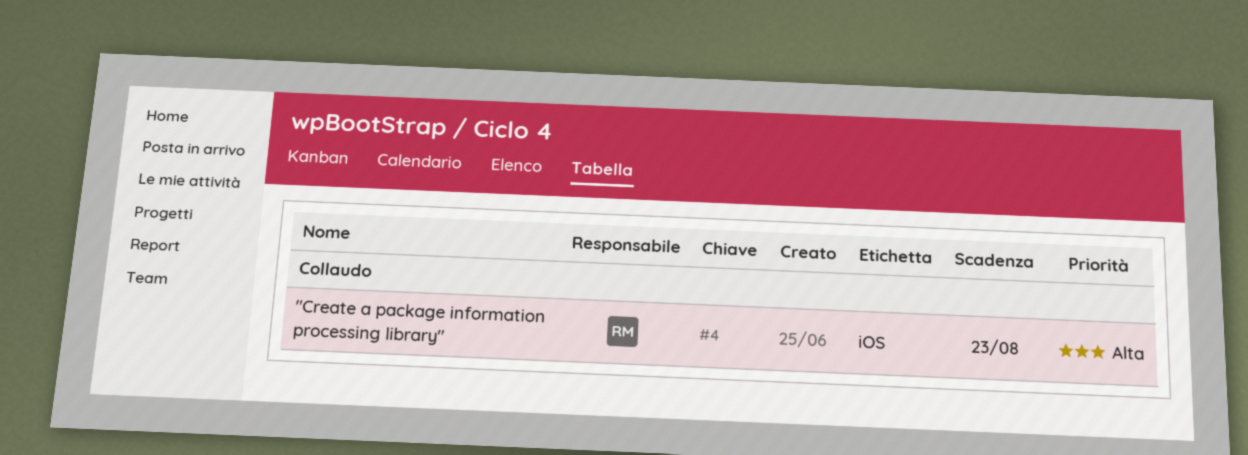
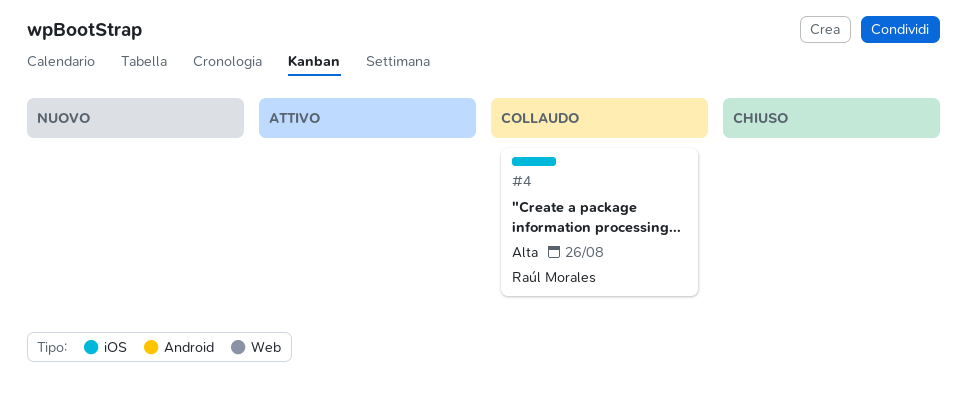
#4, due: Aug 23 -> Aug 26

